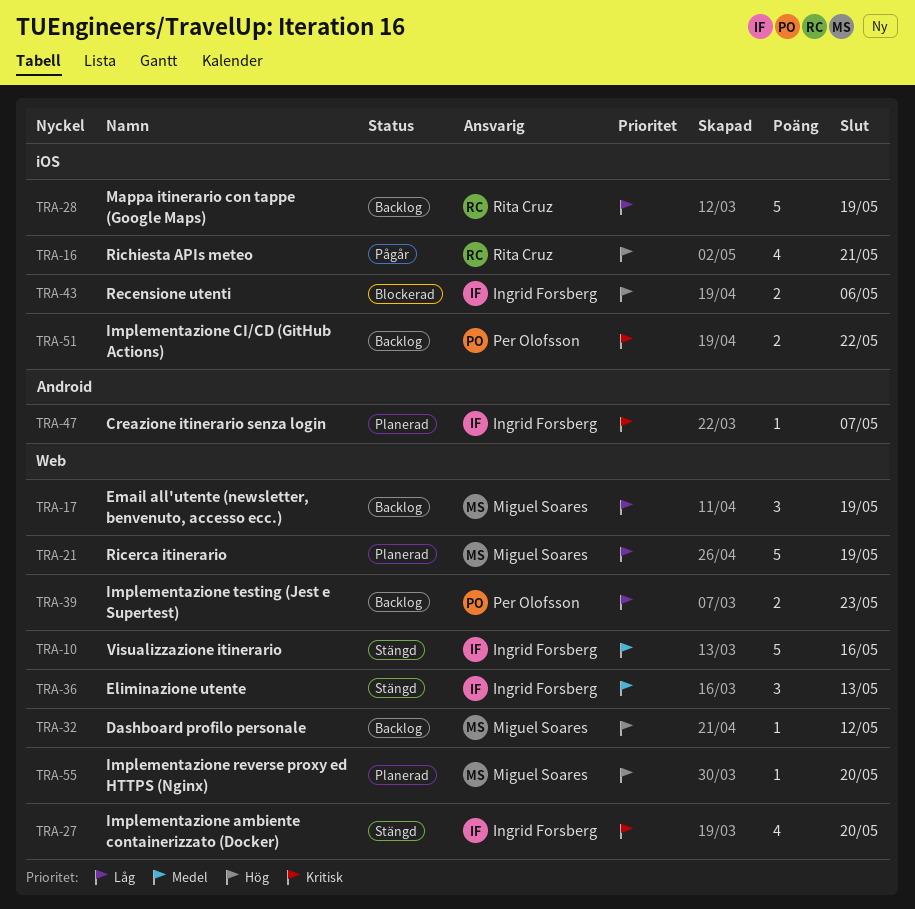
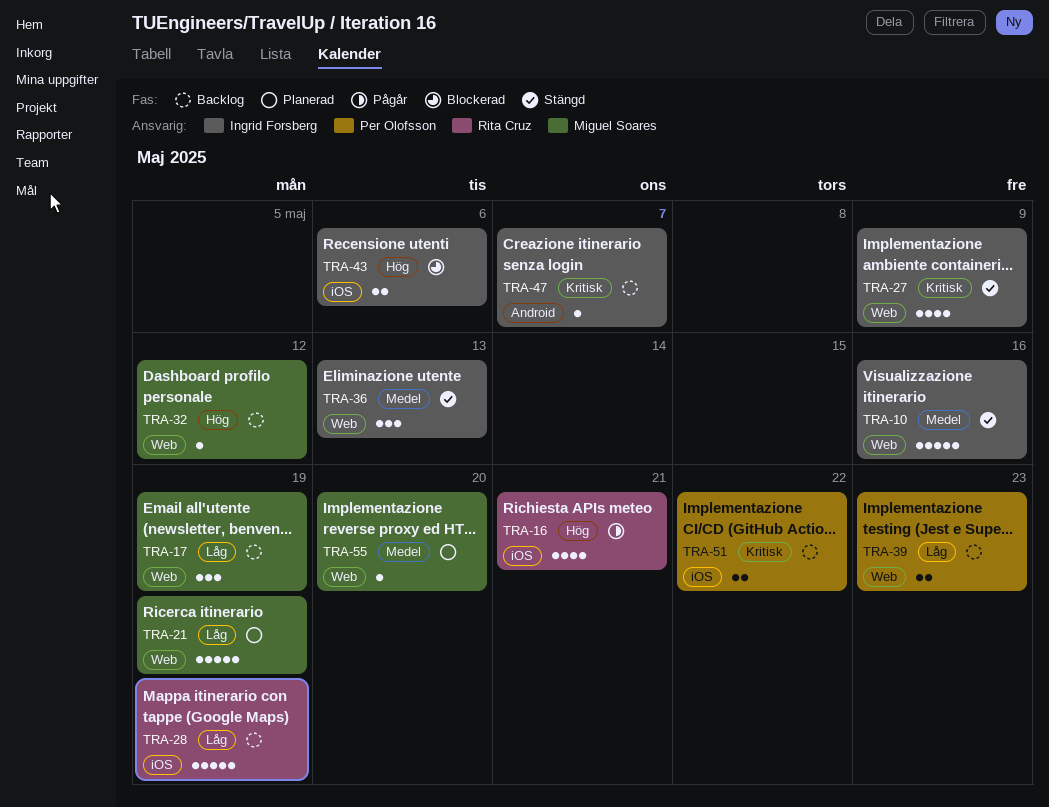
TRA-27, due: May 20 -> May 9
TRA-47, status: Planerad -> Backlog
TRA-55, priority: Hög -> Medel

